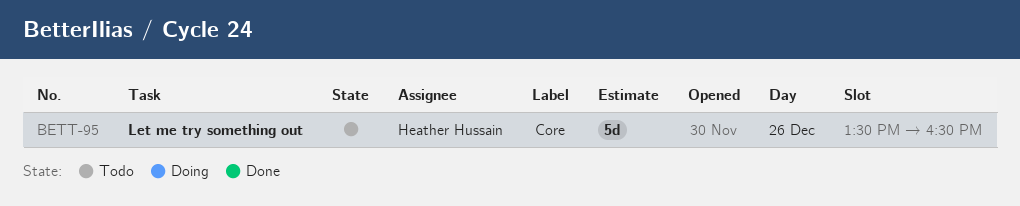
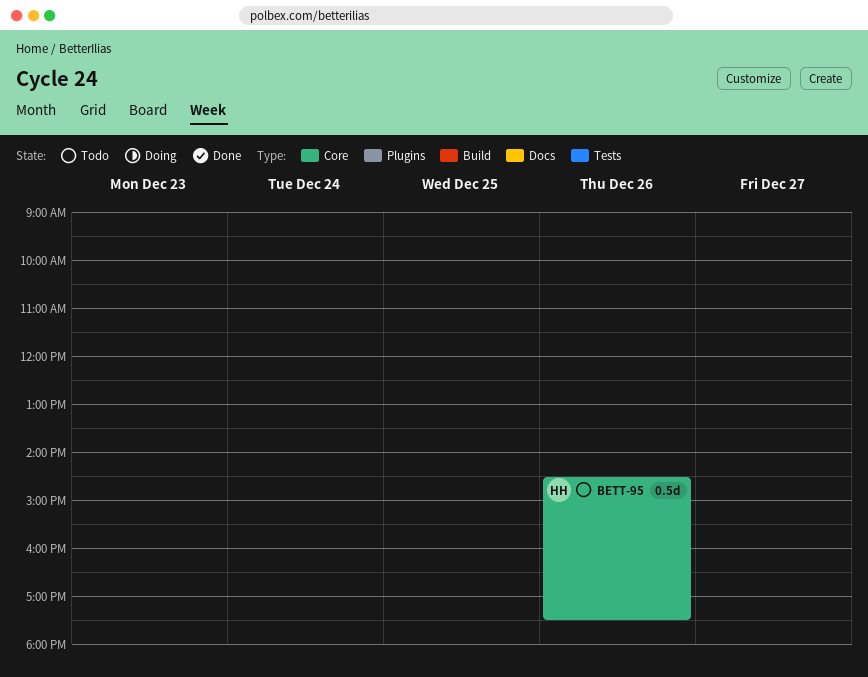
BETT-95, estimate: 5d -> 0.5d
BETT-95, begins: 13:30 -> 14:30
BETT-95, ends: 16:30 -> 17:30

